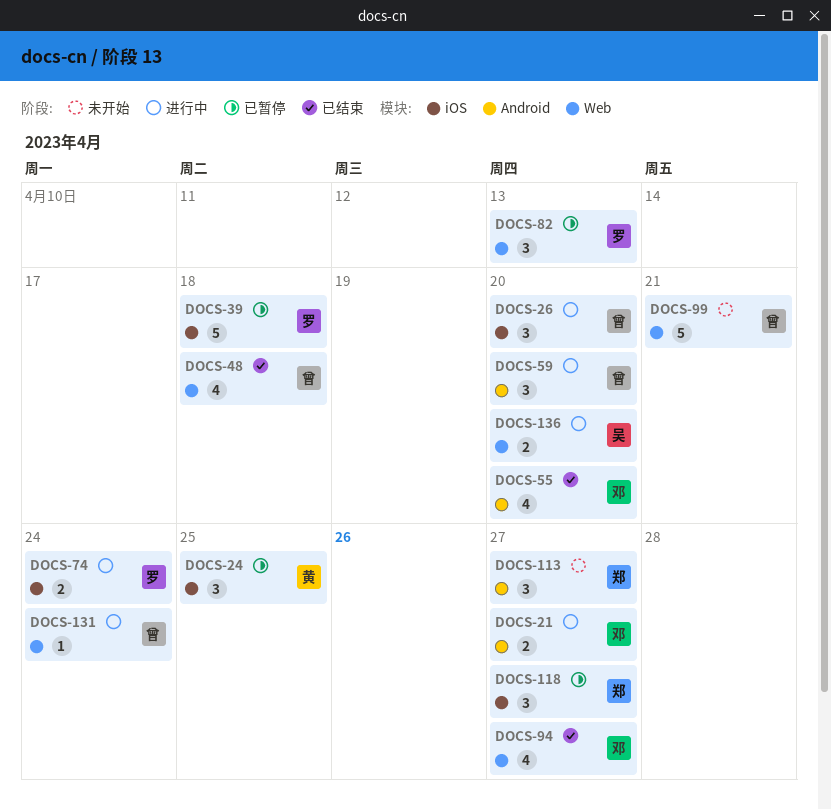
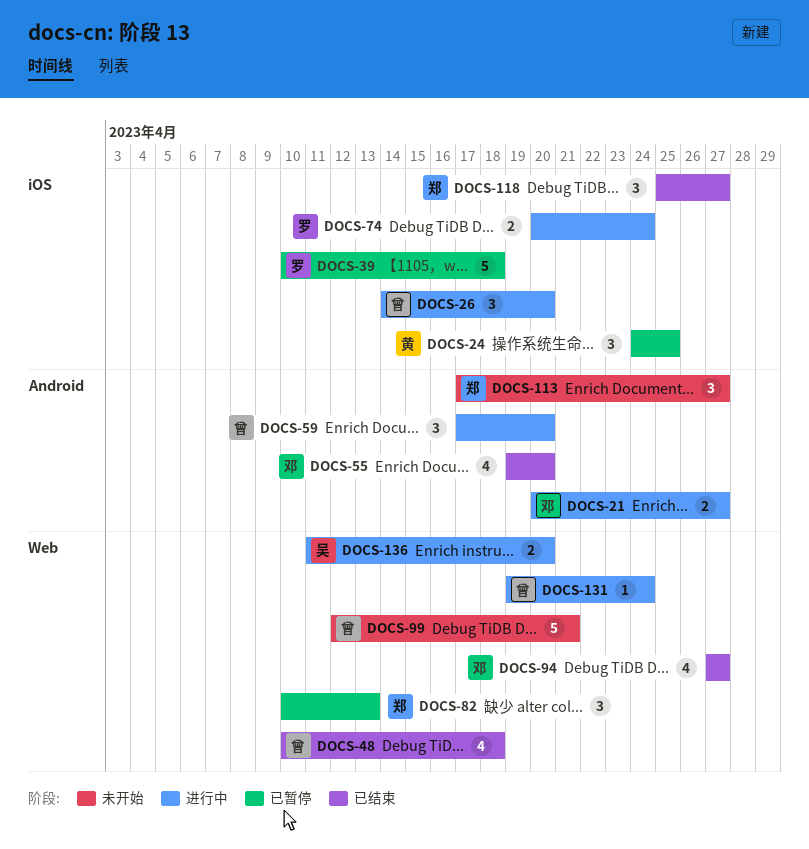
DOCS-82, owner: 罗 -> 郑
DOCS-118, status: 已暂停 -> 已结束

